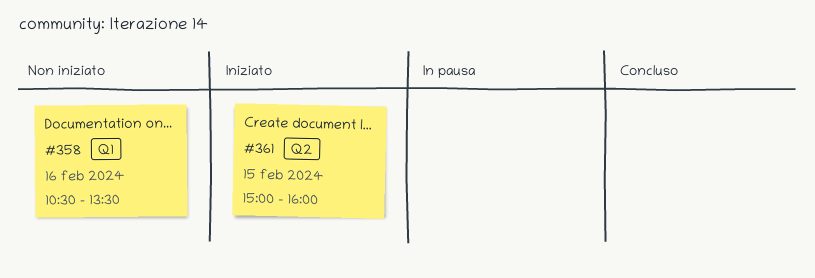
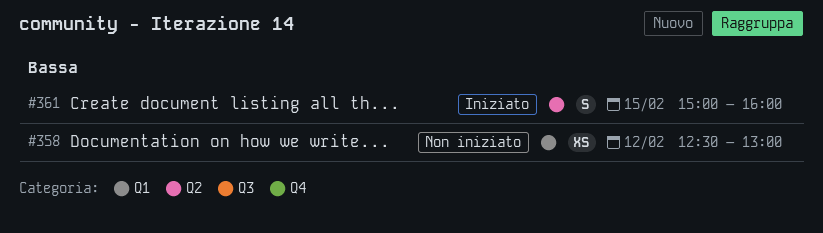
#358, day: Feb 16 -> Feb 12
#358, begins: 10:30 -> 12:30
#358, ends: 13:30 -> 13:00

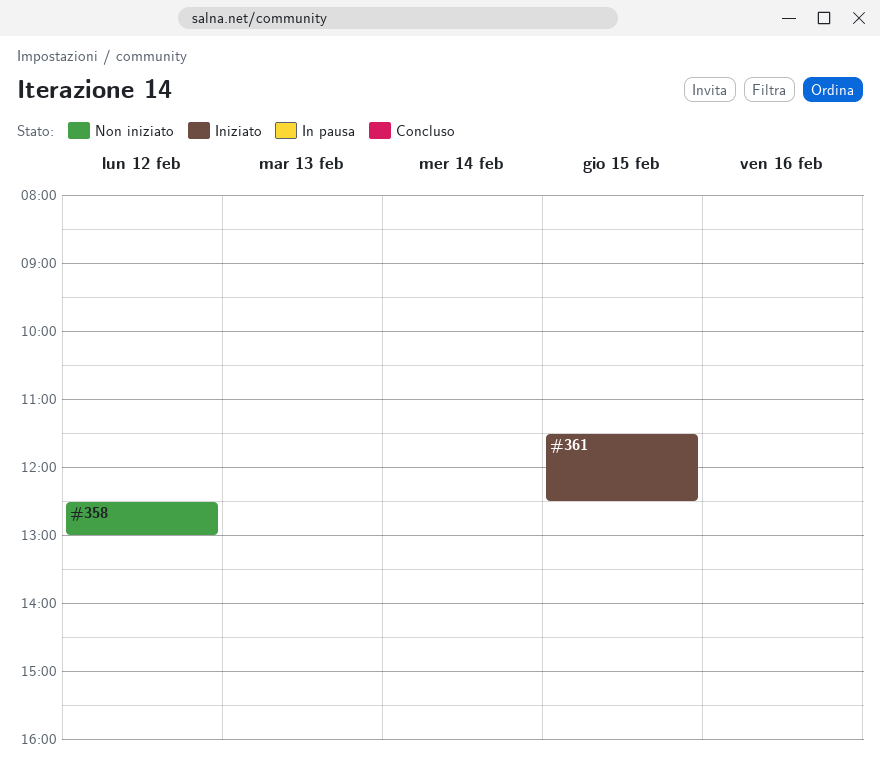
#361, begins: 15:00 -> 11:30
#361, ends: 16:00 -> 12:30

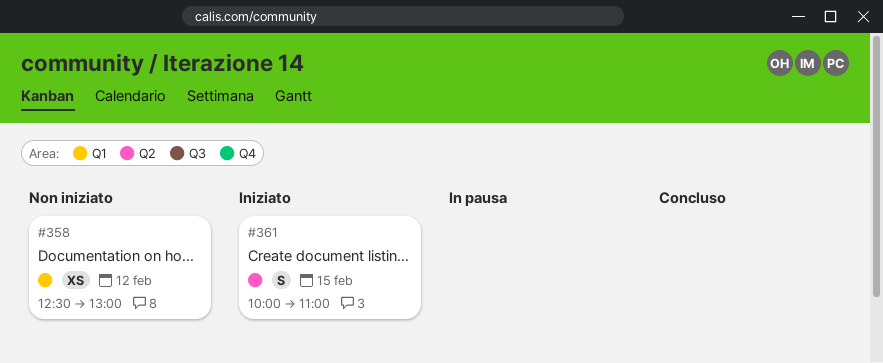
#361, begins: 11:30 -> 10:00
#361, ends: 12:30 -> 11:00

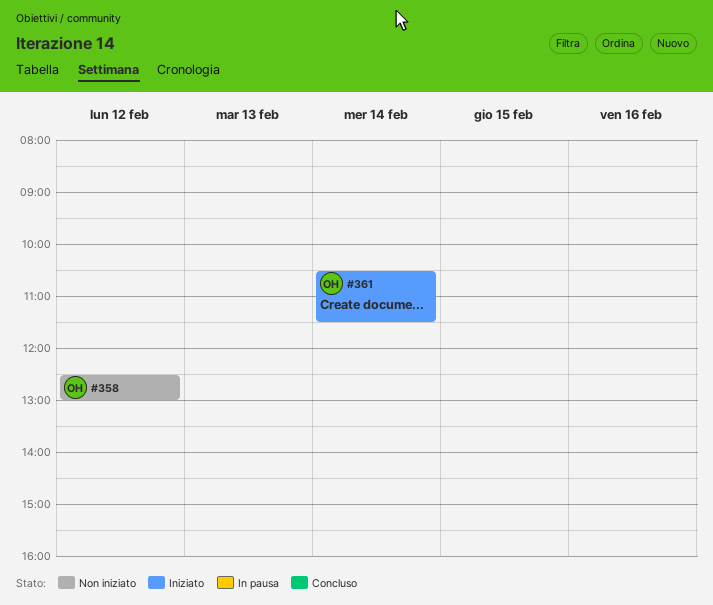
#361, day: Feb 15 -> Feb 14
#361, begins: 10:00 -> 10:30
#361, ends: 11:00 -> 11:30

